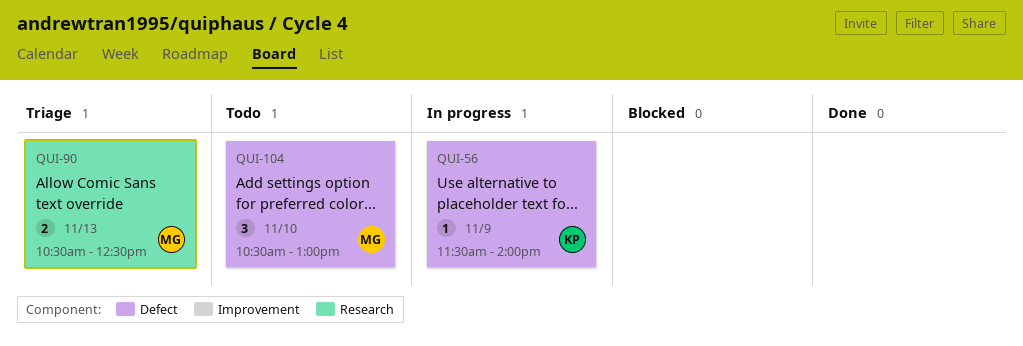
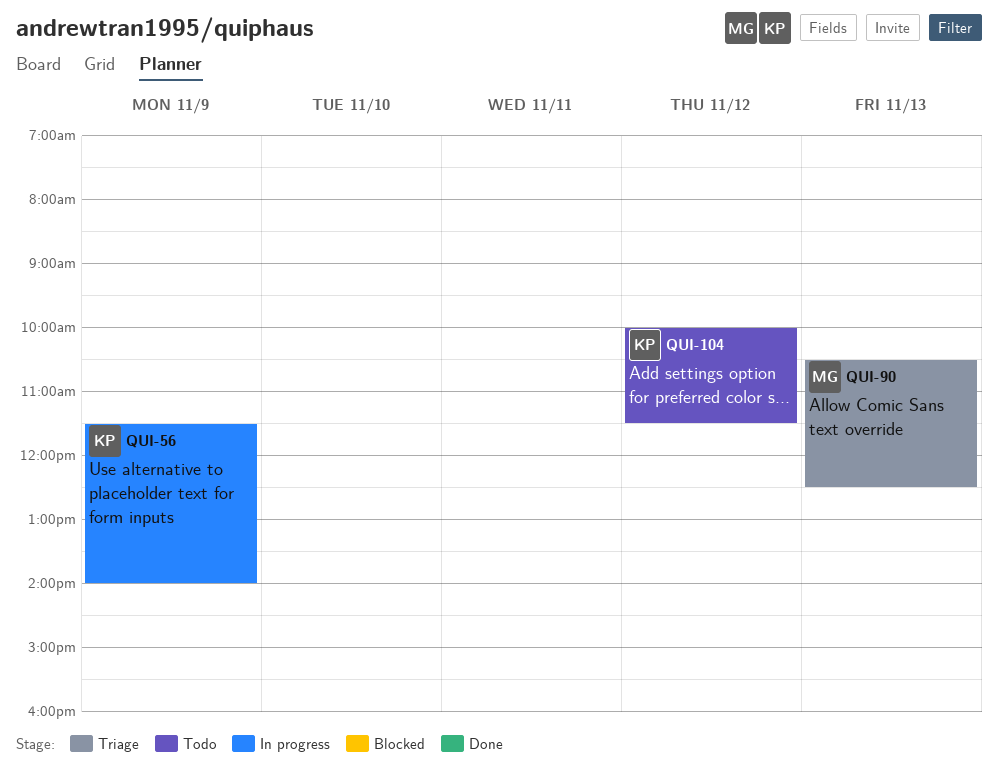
QUI-104, owner: MG -> KP
QUI-104, day: Nov 10 -> Nov 12
QUI-104, begins: 10:30 -> 10:00
QUI-104, ends: 13:00 -> 11:30

